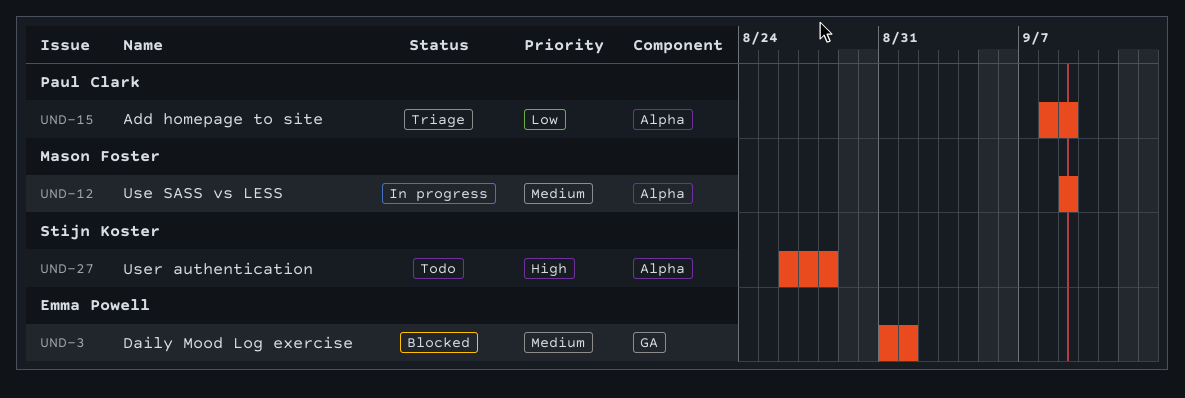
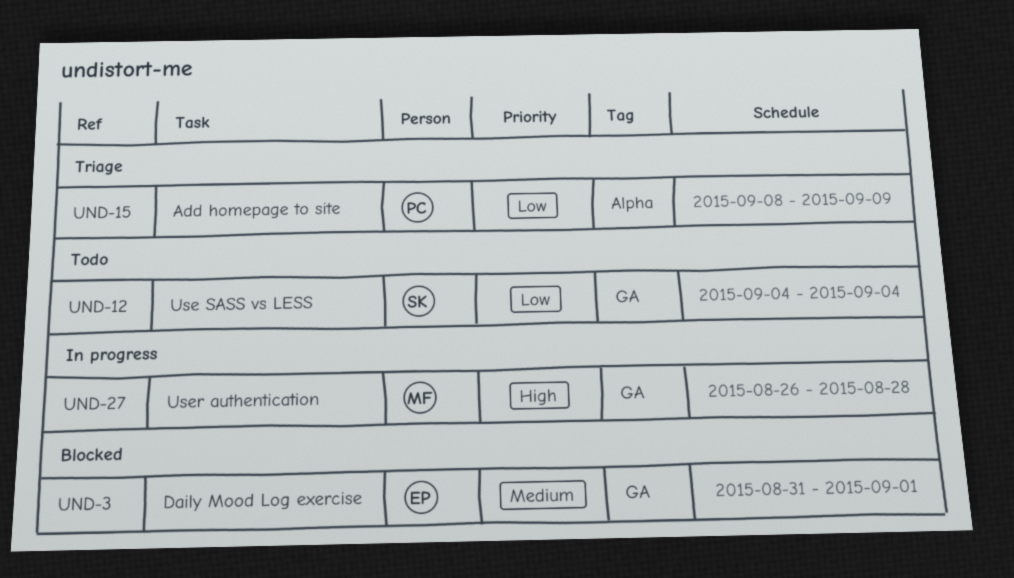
UND-12, status: In progress -> Todo
UND-12, owner: Mason Foster -> Stijn Koster
UND-12, priority: Medium -> Low
UND-12, label: Alpha -> GA
UND-12, start: Sep 9 -> Sep 4
UND-12, due: Sep 9 -> Sep 4
UND-27, status: Todo -> In progress
UND-27, owner: Stijn Koster -> Mason Foster
UND-27, label: Alpha -> GA

